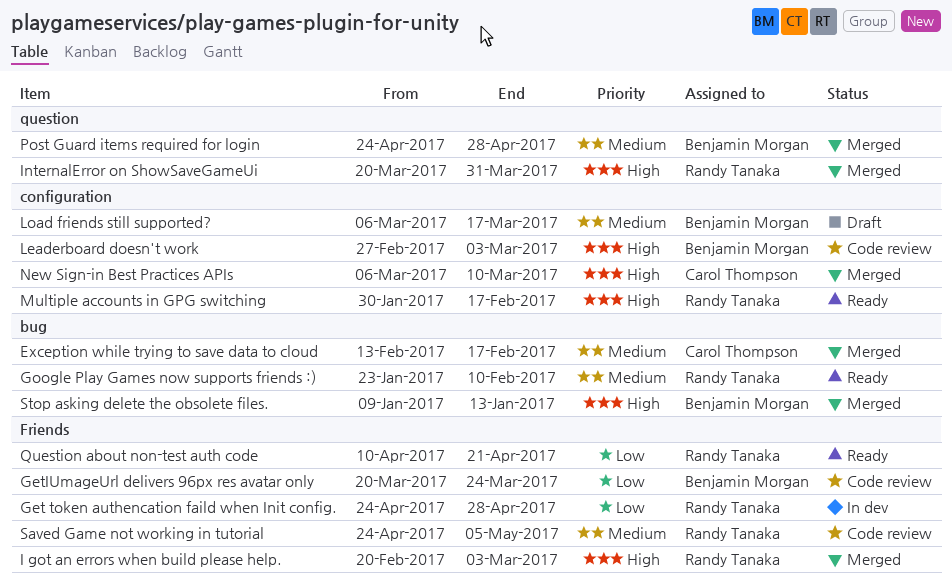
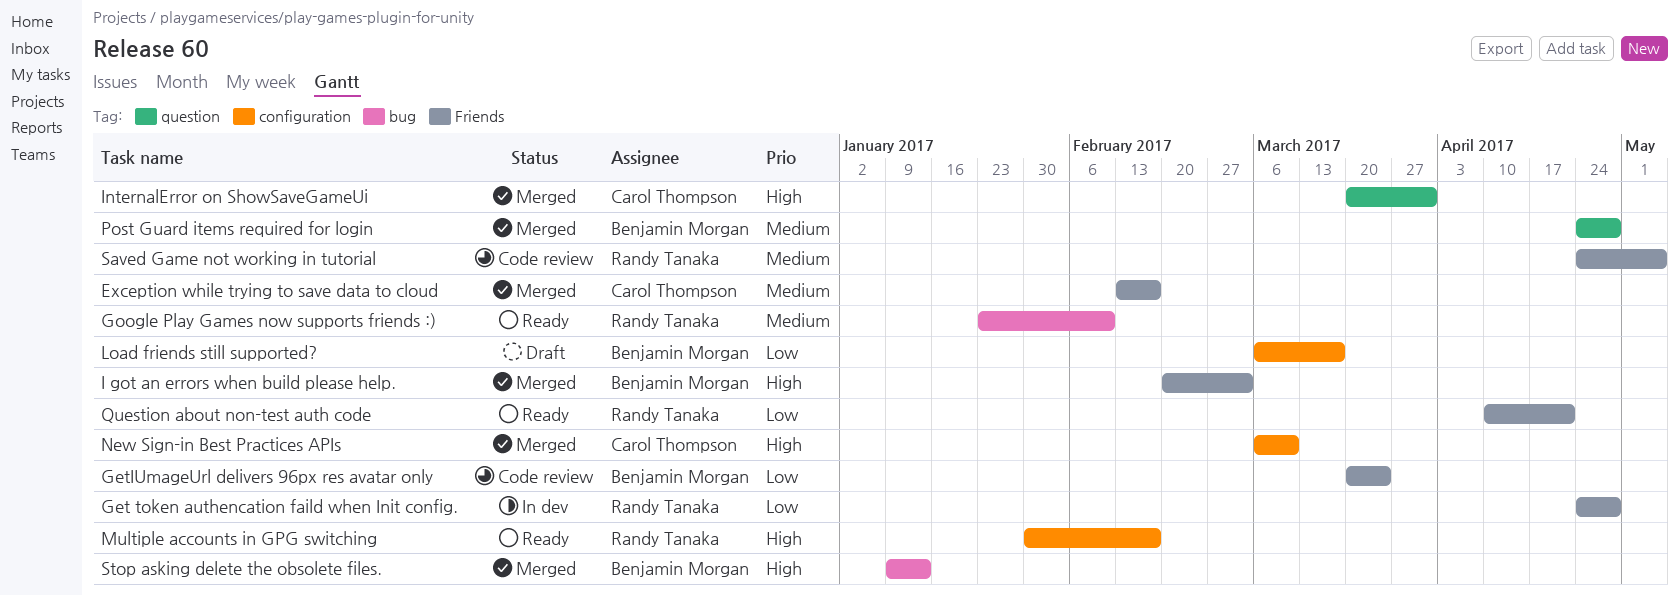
Exception while trying to save data to cloud, label: bug -> Friends
I got an errors when build please help., owner: Randy Tanaka -> Benjamin Morgan
InternalError on ShowSaveGameUi, owner: Randy Tanaka -> Carol Thompson
Leaderboard doesn't work: present -> none
Load friends still supported?, priority: Medium -> Low

